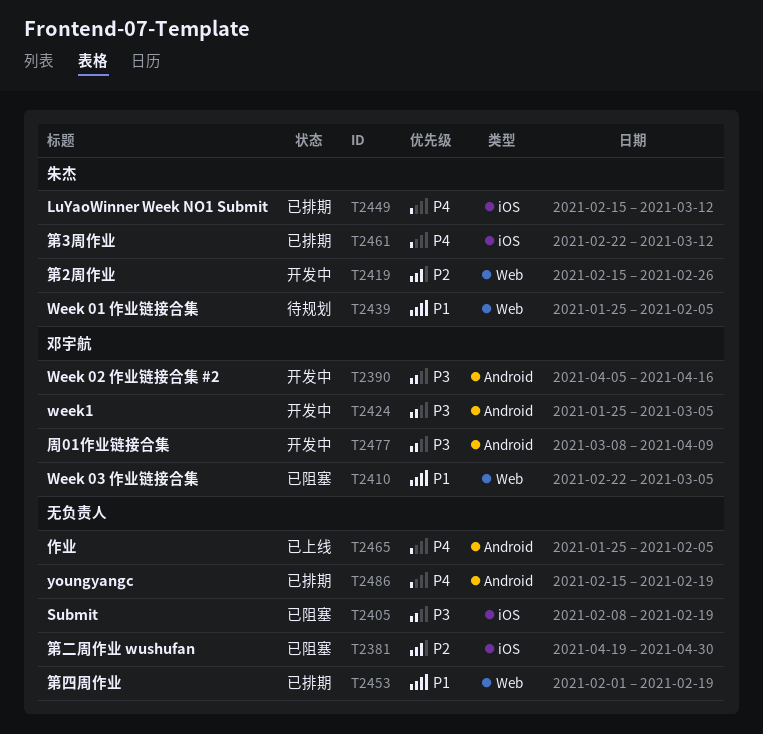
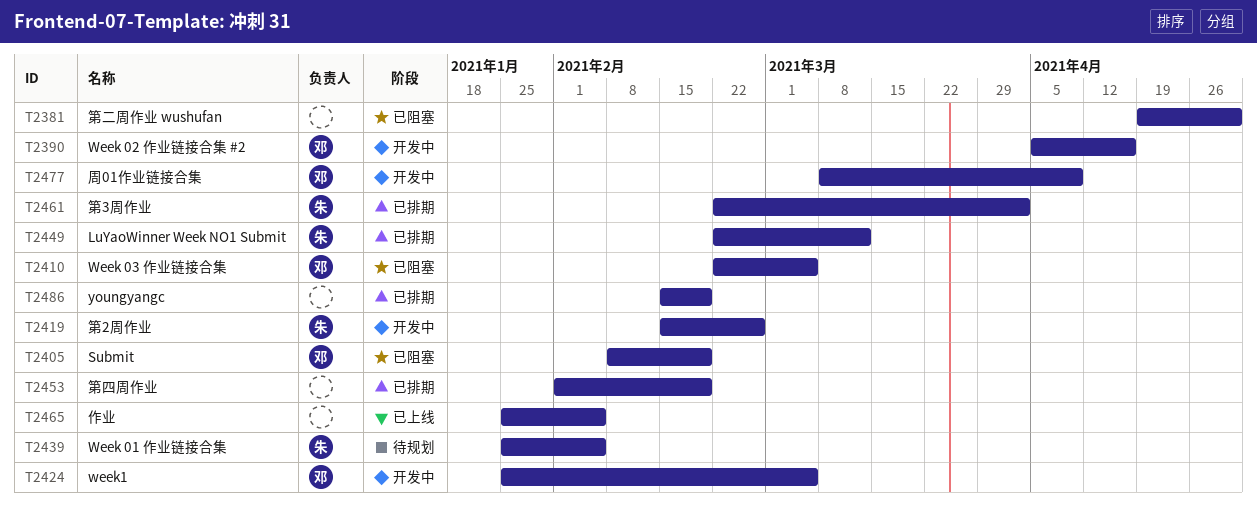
T2405, owner: none -> 邓宇航
T2449, start: Feb 15 -> Feb 22
T2461, due: Mar 12 -> Apr 2

